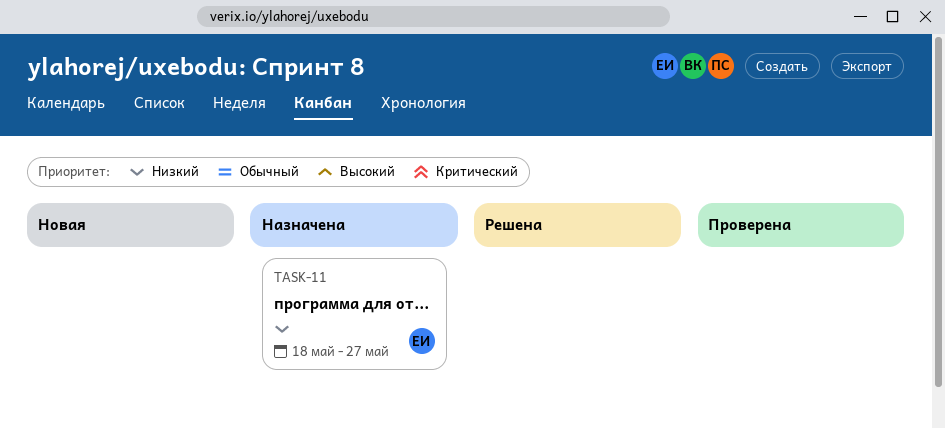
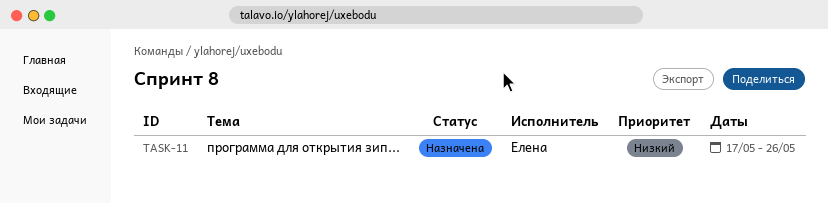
TASK-11, start: May 18 -> May 17
TASK-11, due: May 27 -> May 26

